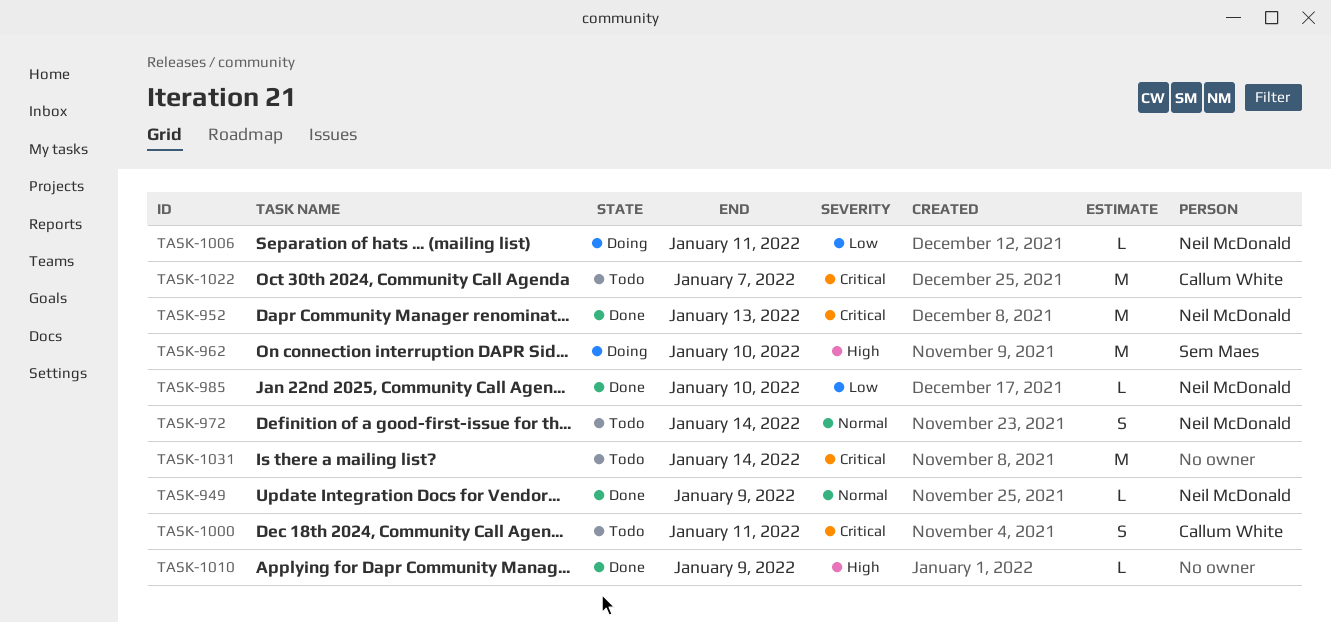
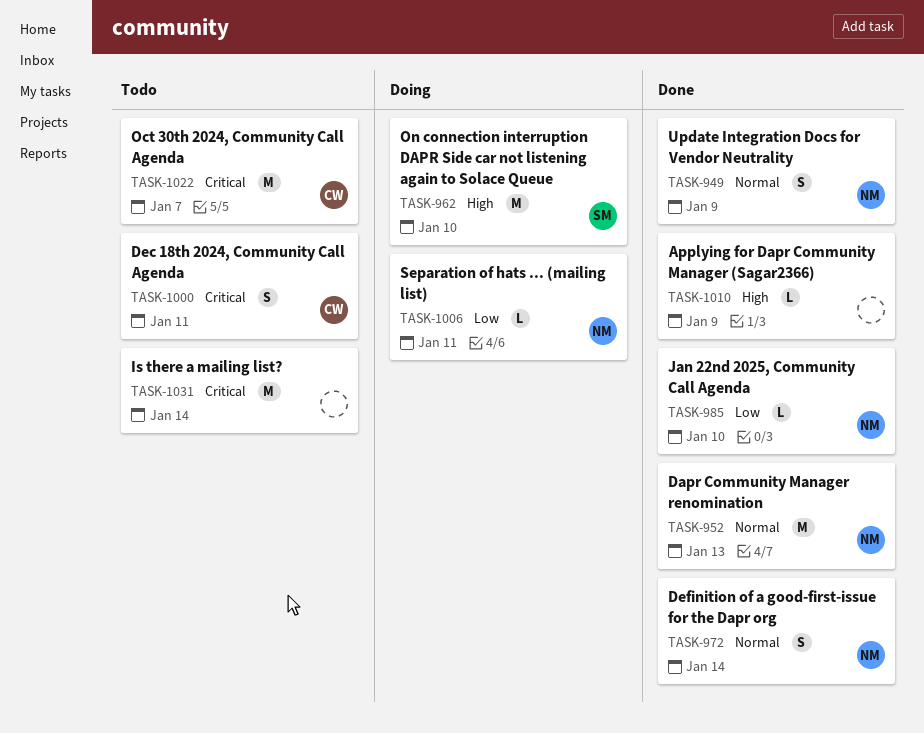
TASK-949, estimate: L -> S
TASK-952, priority: Critical -> Normal
TASK-972, status: Todo -> Done

